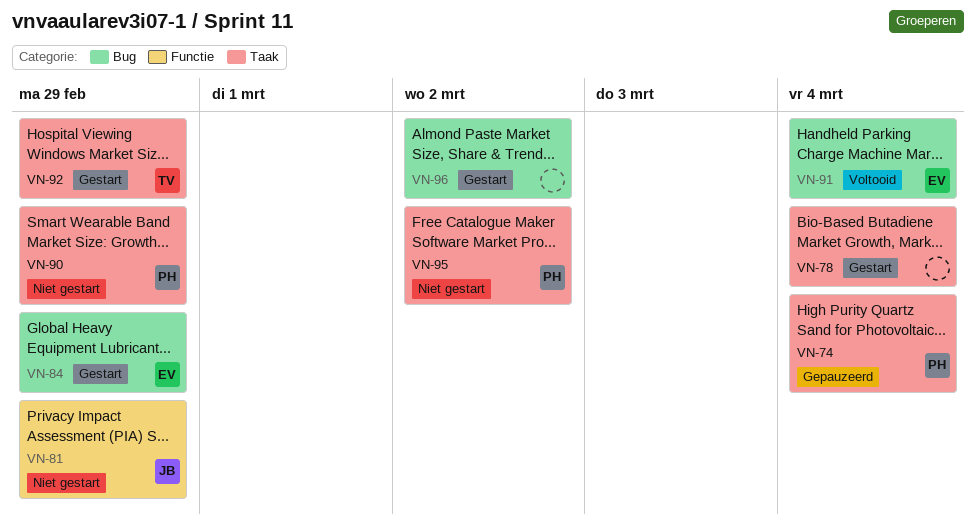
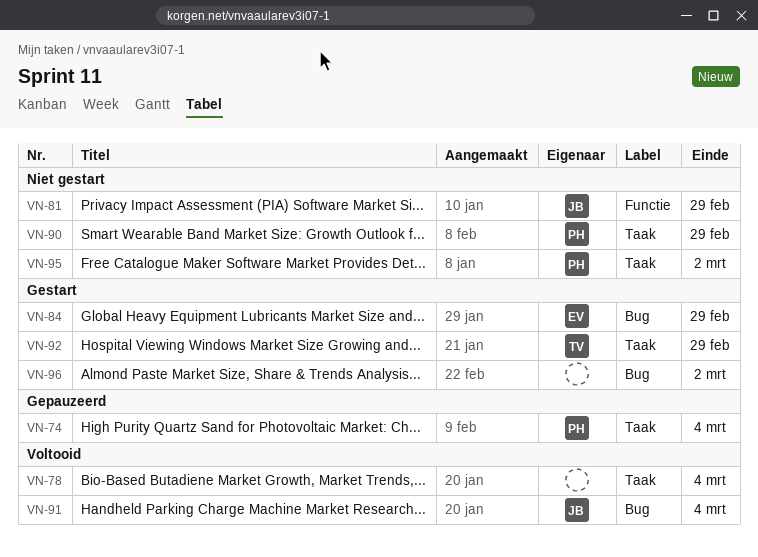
VN-78, status: Gestart -> Voltooid
VN-91, owner: EV -> JB

